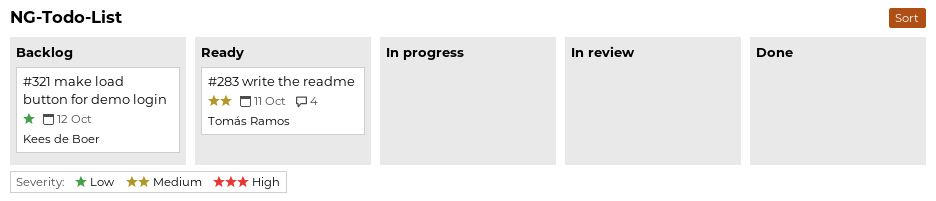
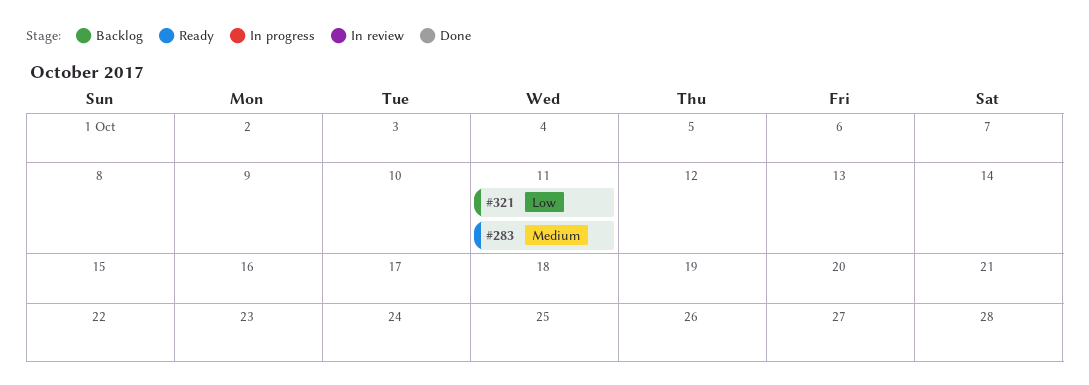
#321, due: Oct 12 -> Oct 11

